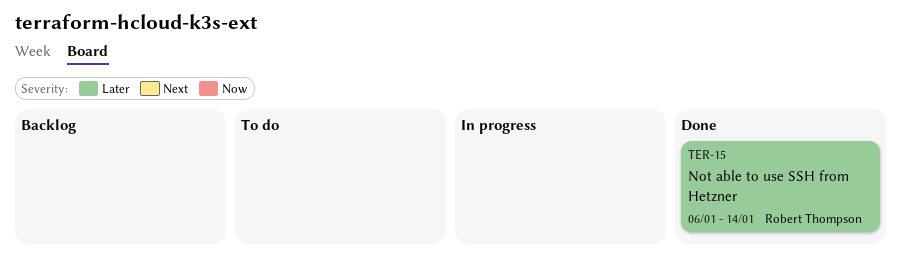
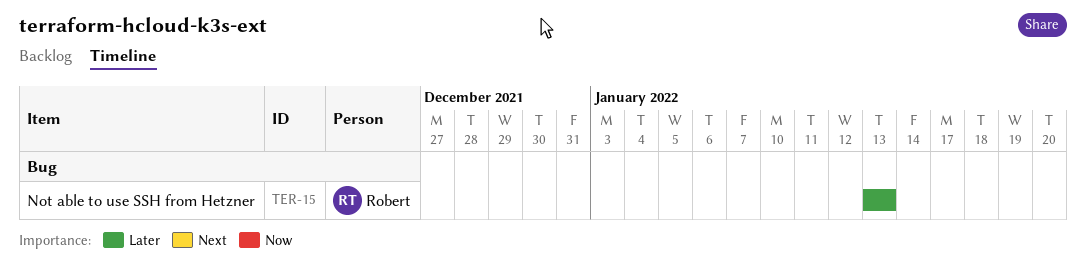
TER-15, start: Jan 6 -> Jan 13
TER-15, due: Jan 14 -> Jan 13

